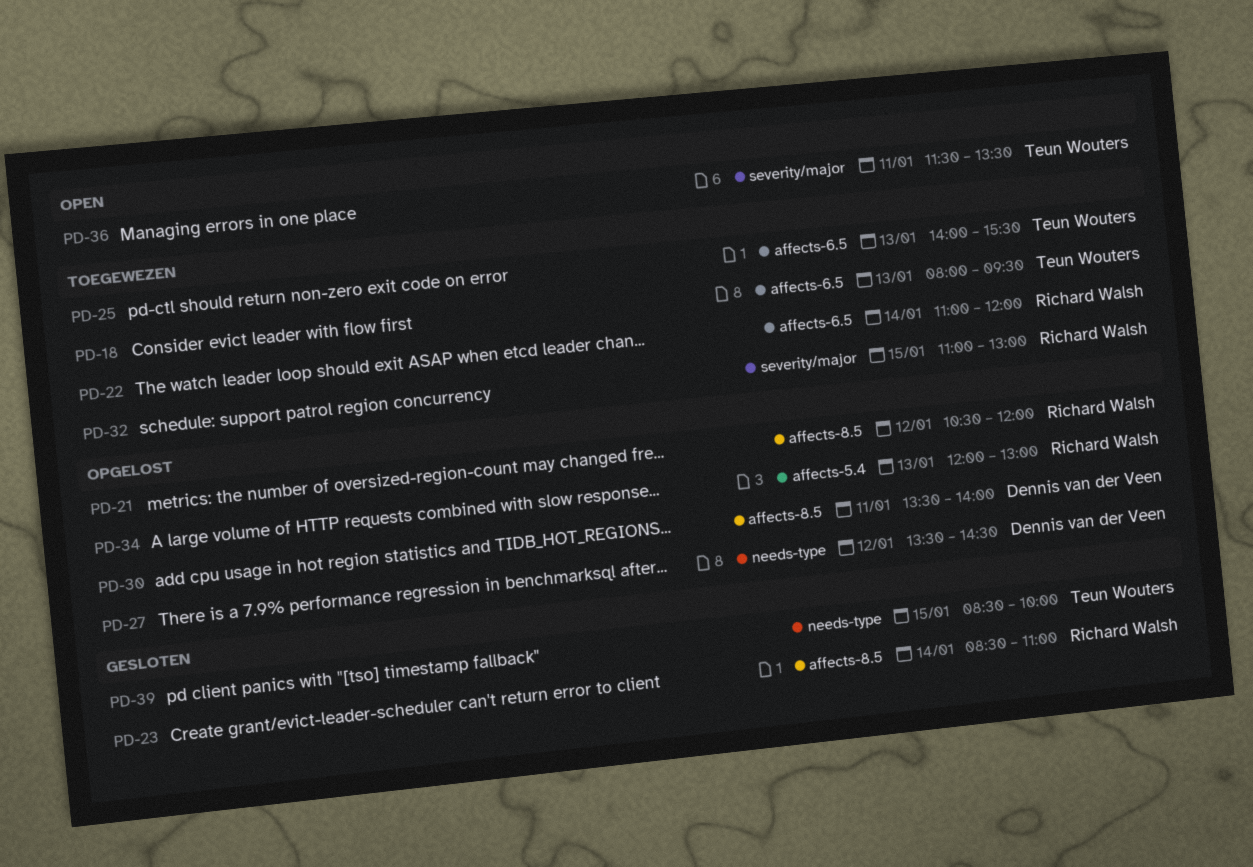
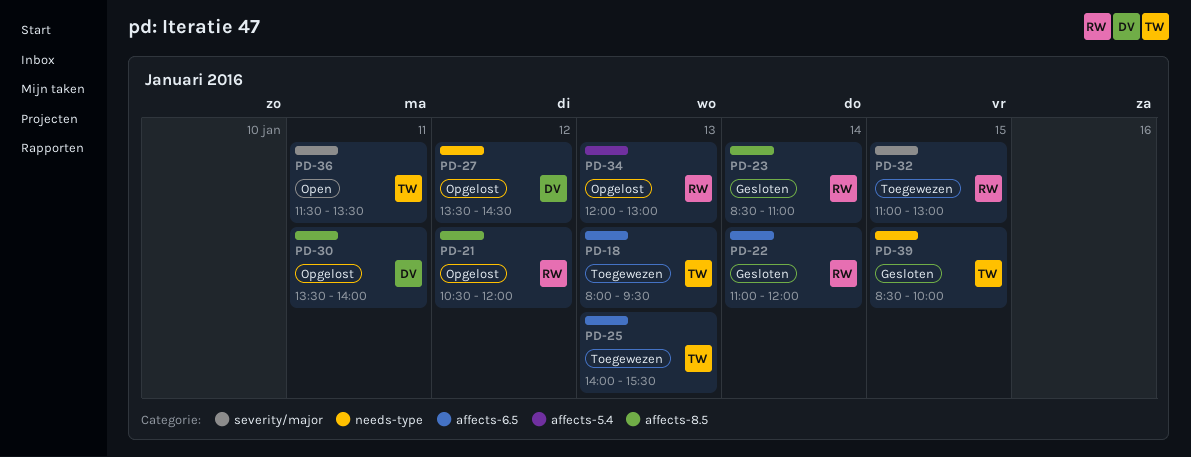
PD-22, status: Toegewezen -> Gesloten

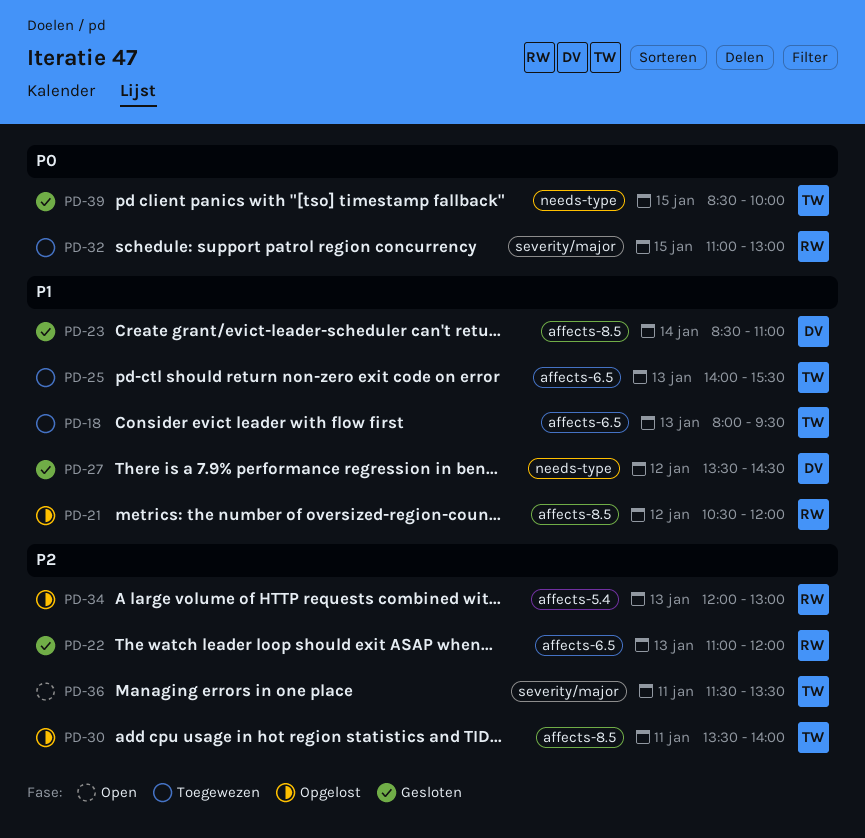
PD-22, day: Jan 14 -> Jan 13
PD-23, owner: RW -> DV
PD-27, status: Opgelost -> Gesloten
PD-30, owner: DV -> TW

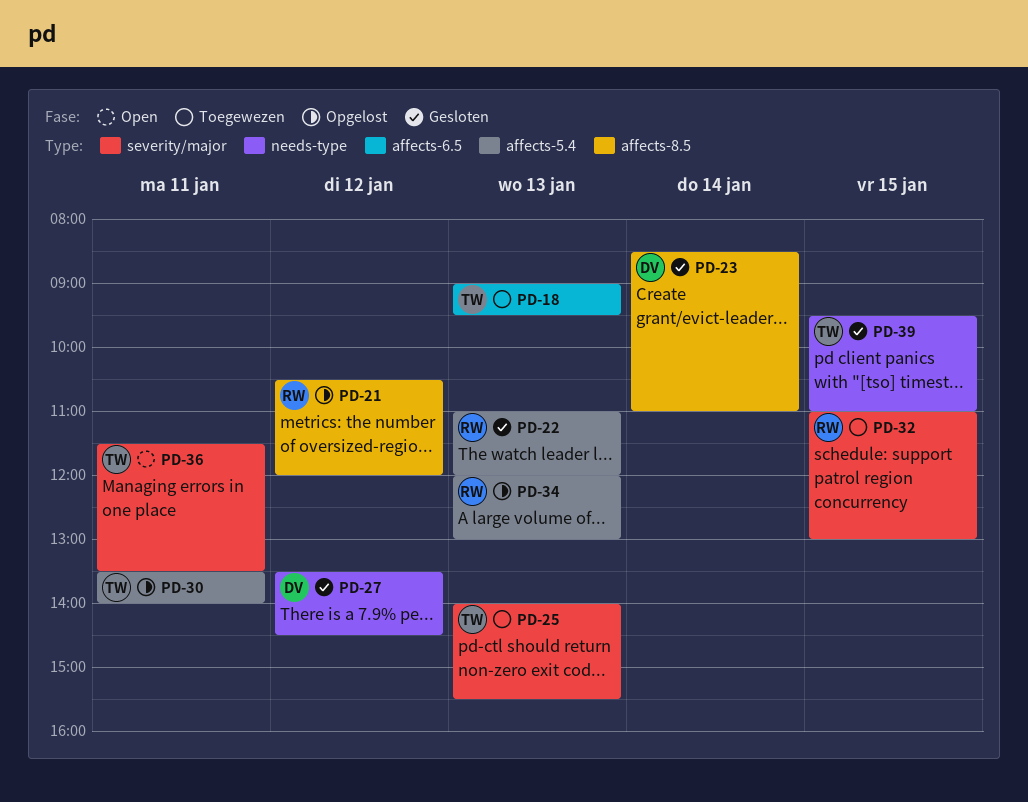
PD-18, begins: 08:00 -> 09:00
PD-22, label: affects-6.5 -> affects-5.4
PD-25, label: affects-6.5 -> severity/major
PD-30, label: affects-8.5 -> affects-5.4
PD-39, begins: 08:30 -> 09:30
PD-39, ends: 10:00 -> 11:00

